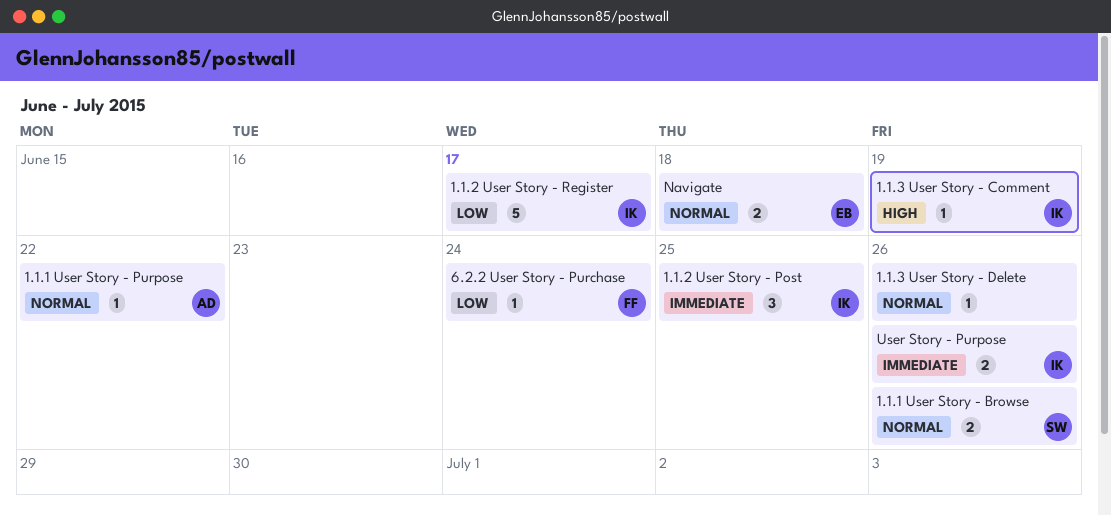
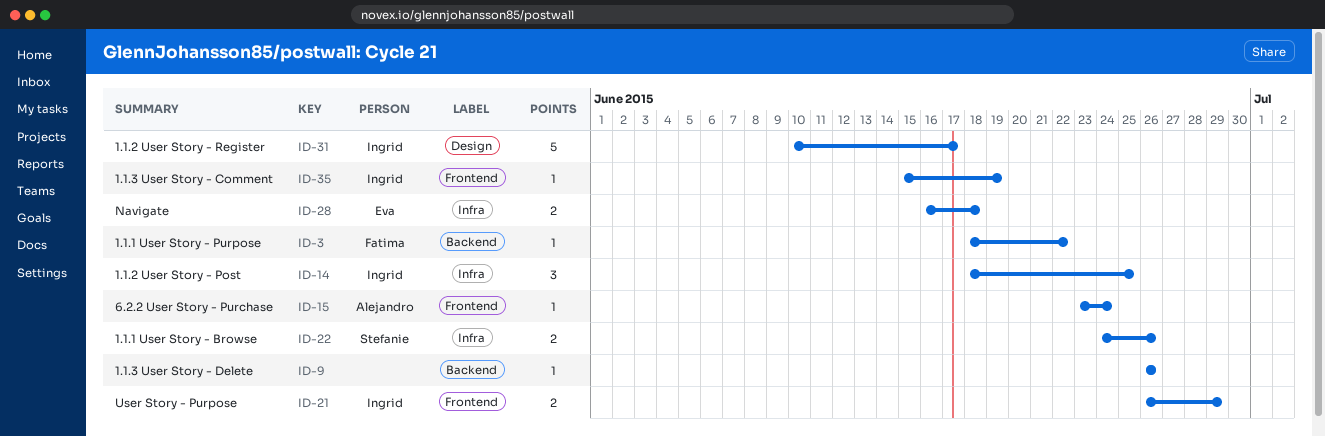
1.1.1 User Story - Purpose, owner: Alejandro -> Fatima
6.2.2 User Story - Purchase, owner: Fatima -> Alejandro
User Story - Purpose, due: Jun 26 -> Jun 29

